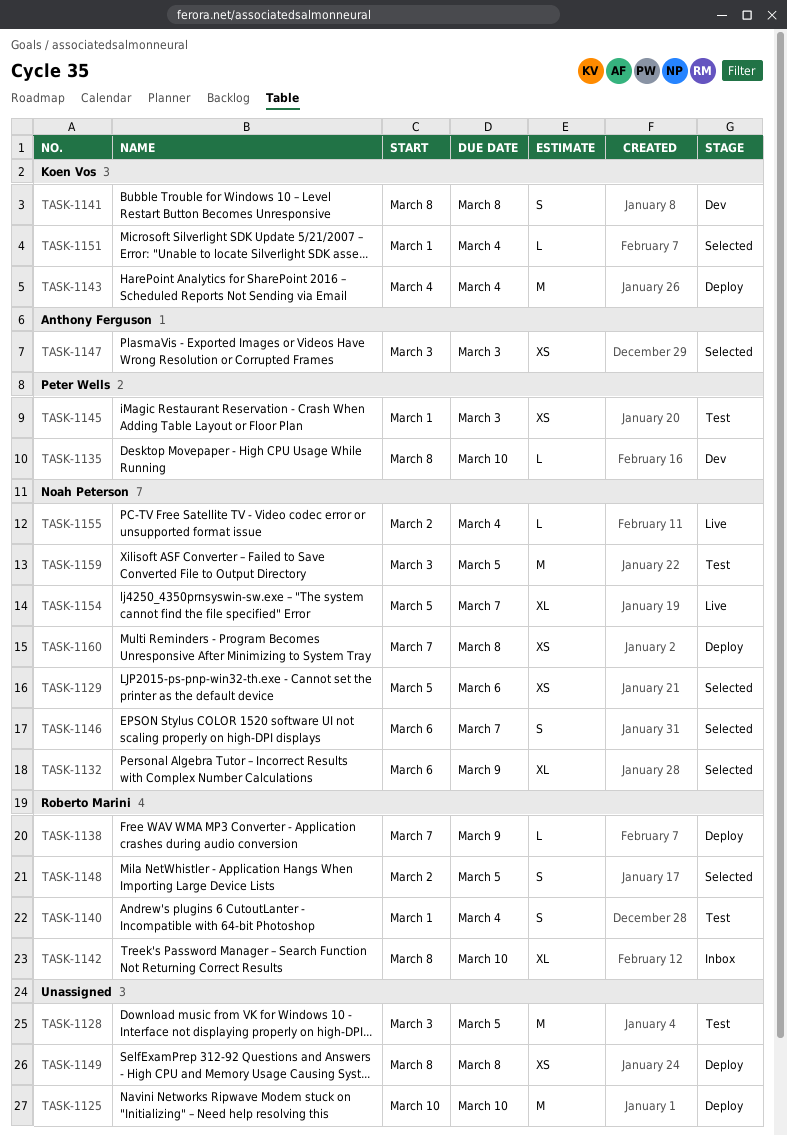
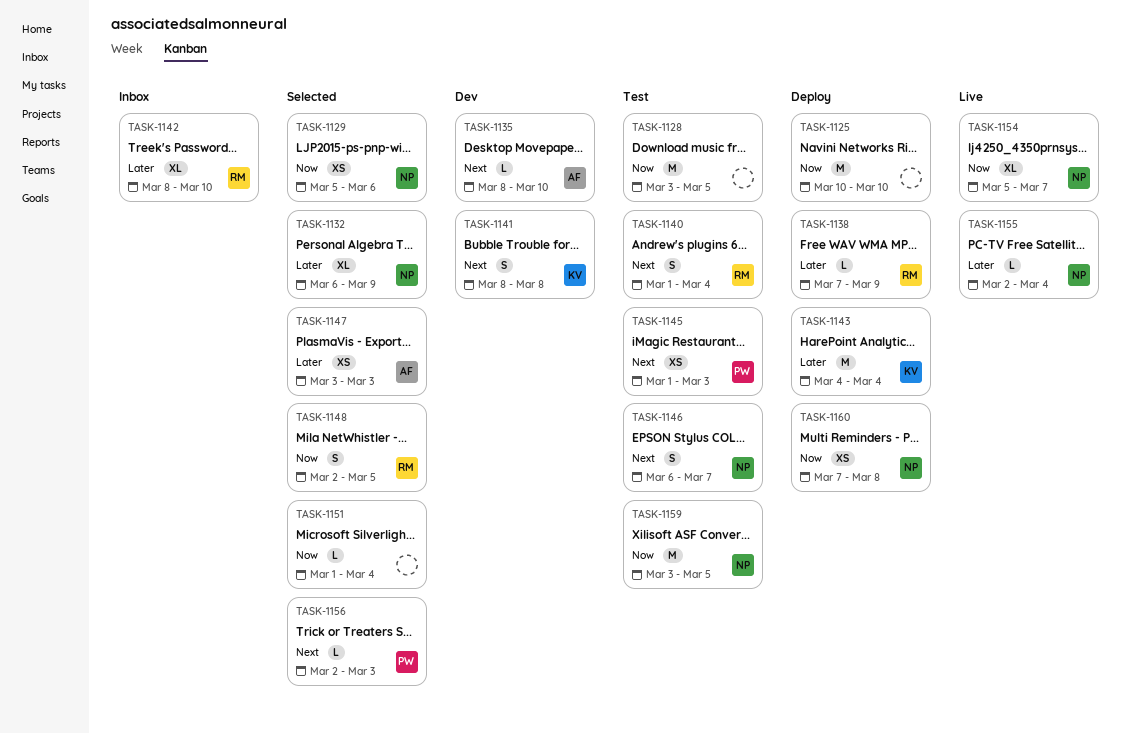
TASK-1135, owner: Peter Wells -> Anthony Ferguson
TASK-1146, status: Selected -> Test
TASK-1149: present -> none
TASK-1151, owner: Koen Vos -> none
TASK-1156: none -> present

